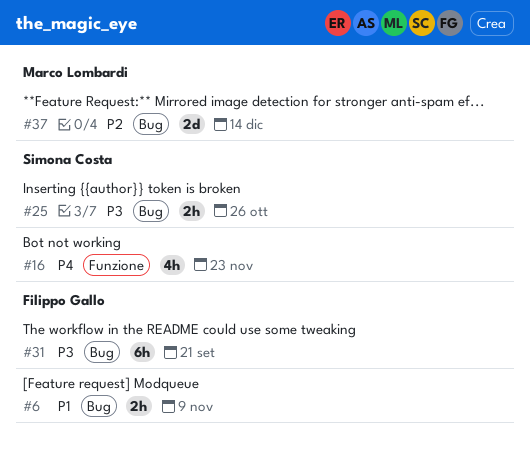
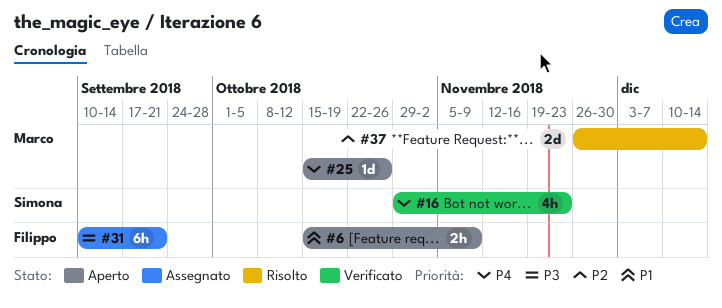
#25, owner: Simona Costa -> Marco Lombardi
#25, priority: P3 -> P4
#25, estimate: 2h -> 1d

